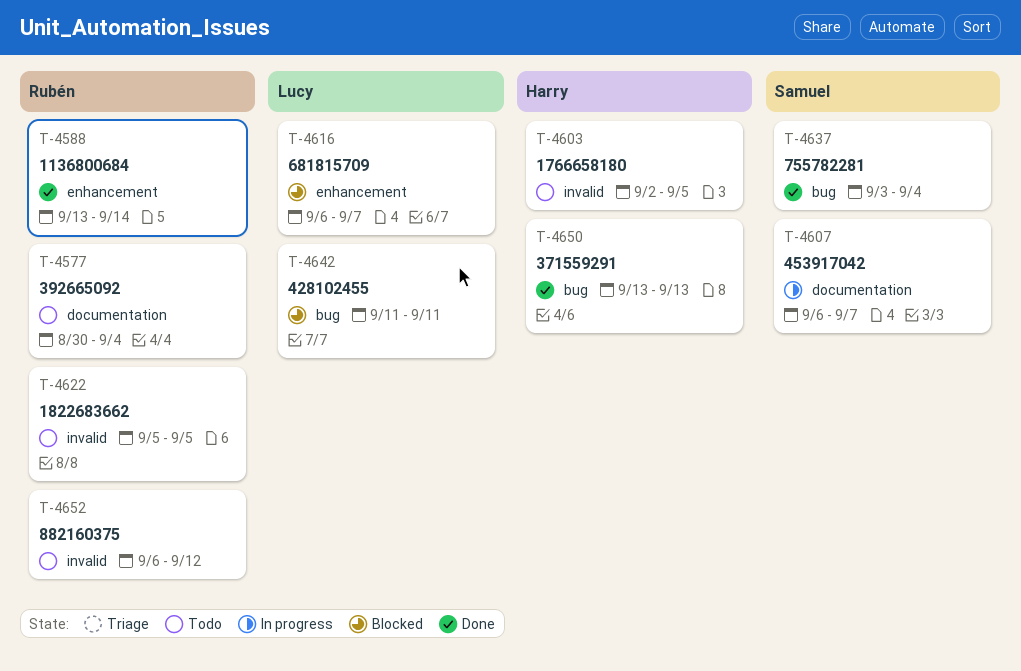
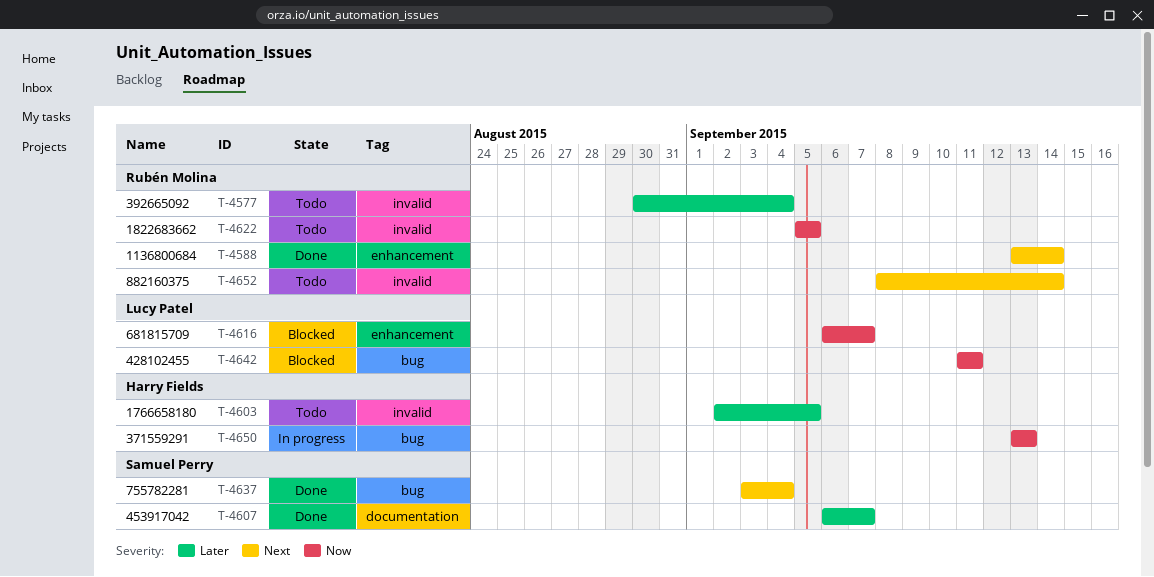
T-4577, label: documentation -> invalid
T-4607, status: In progress -> Done
T-4650, status: Done -> In progress
T-4652, start: Sep 6 -> Sep 8
T-4652, due: Sep 12 -> Sep 14

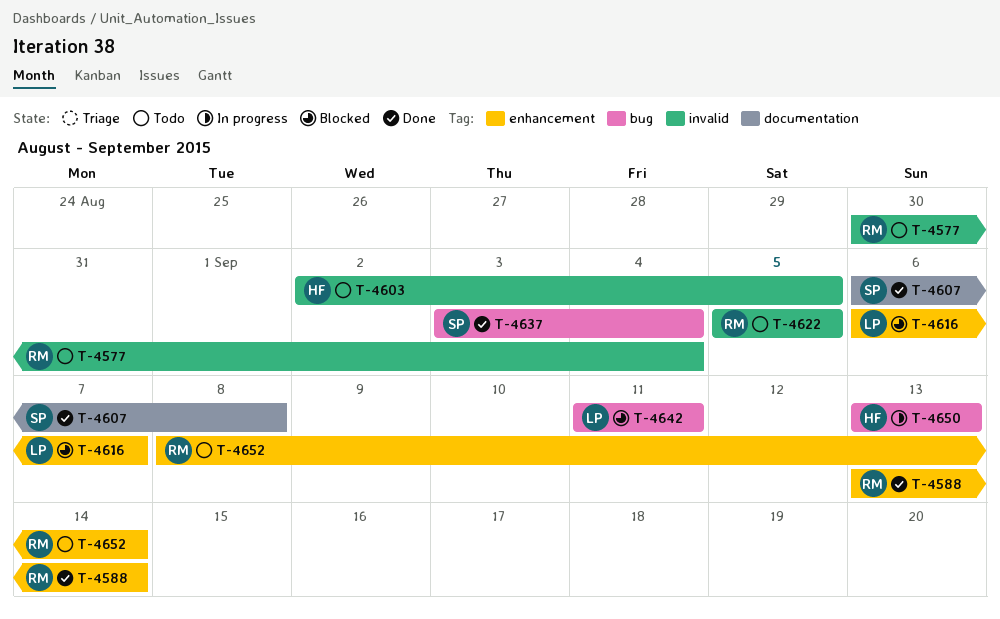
T-4607, due: Sep 7 -> Sep 8
T-4652, label: invalid -> enhancement

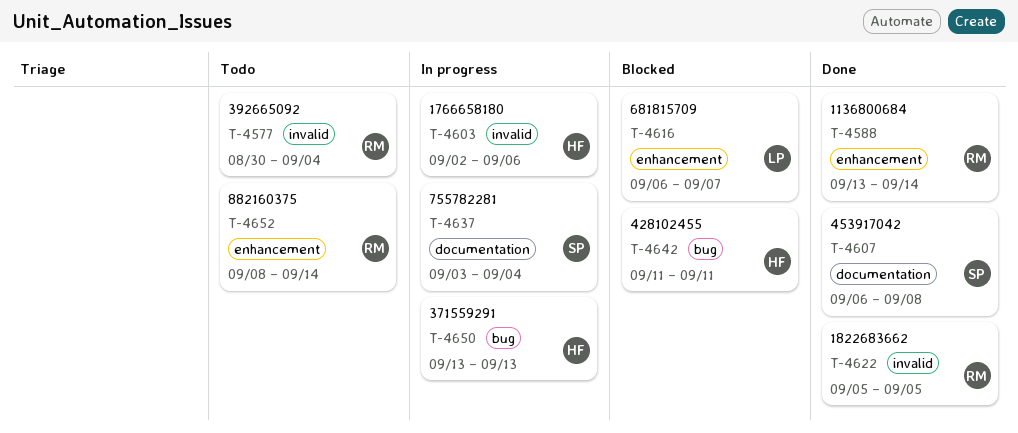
T-4603, status: Todo -> In progress
T-4603, due: Sep 5 -> Sep 6
T-4622, status: Todo -> Done
T-4637, status: Done -> In progress
T-4637, label: bug -> documentation
T-4642, owner: LP -> HF

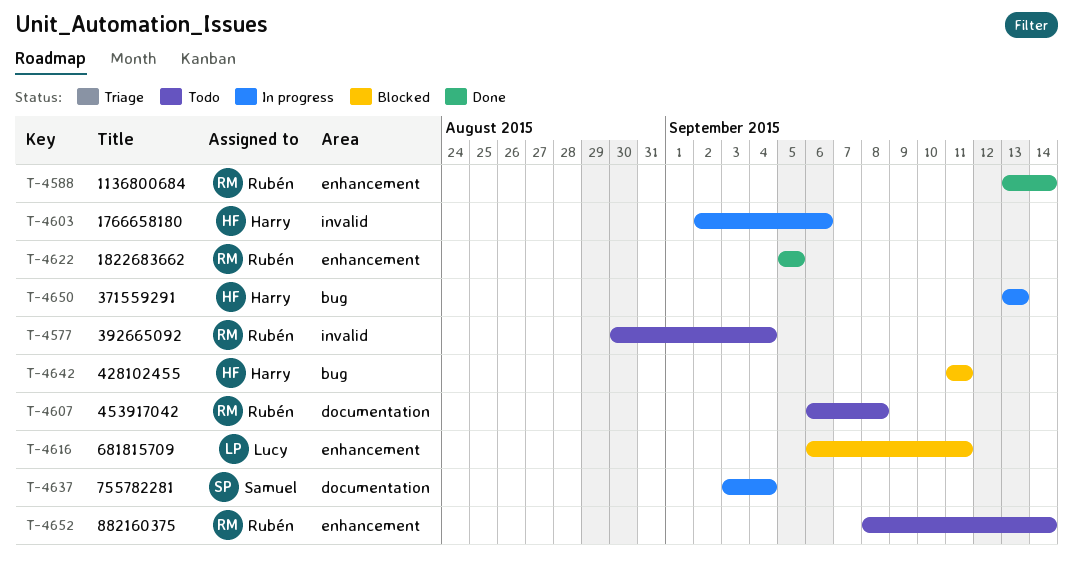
T-4607, status: Done -> Todo
T-4607, owner: Samuel -> Rubén
T-4616, due: Sep 7 -> Sep 11
T-4622, label: invalid -> enhancement

